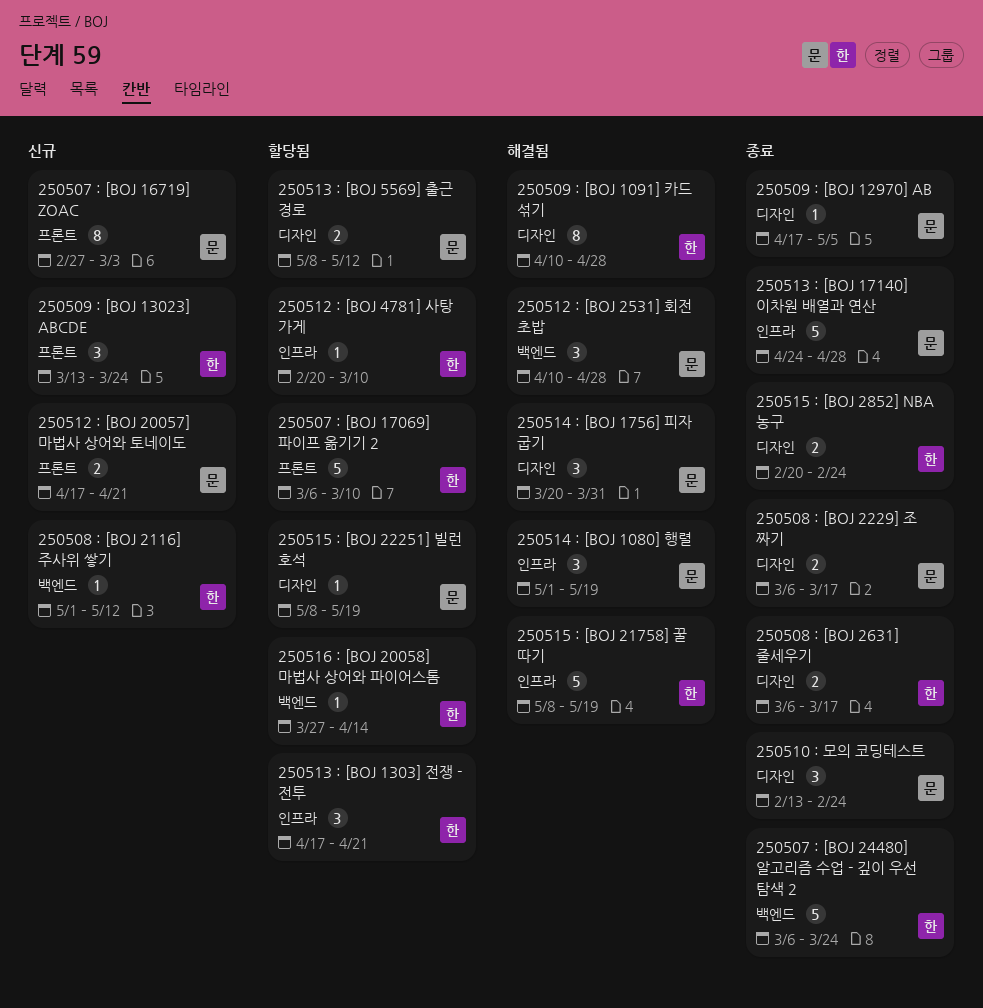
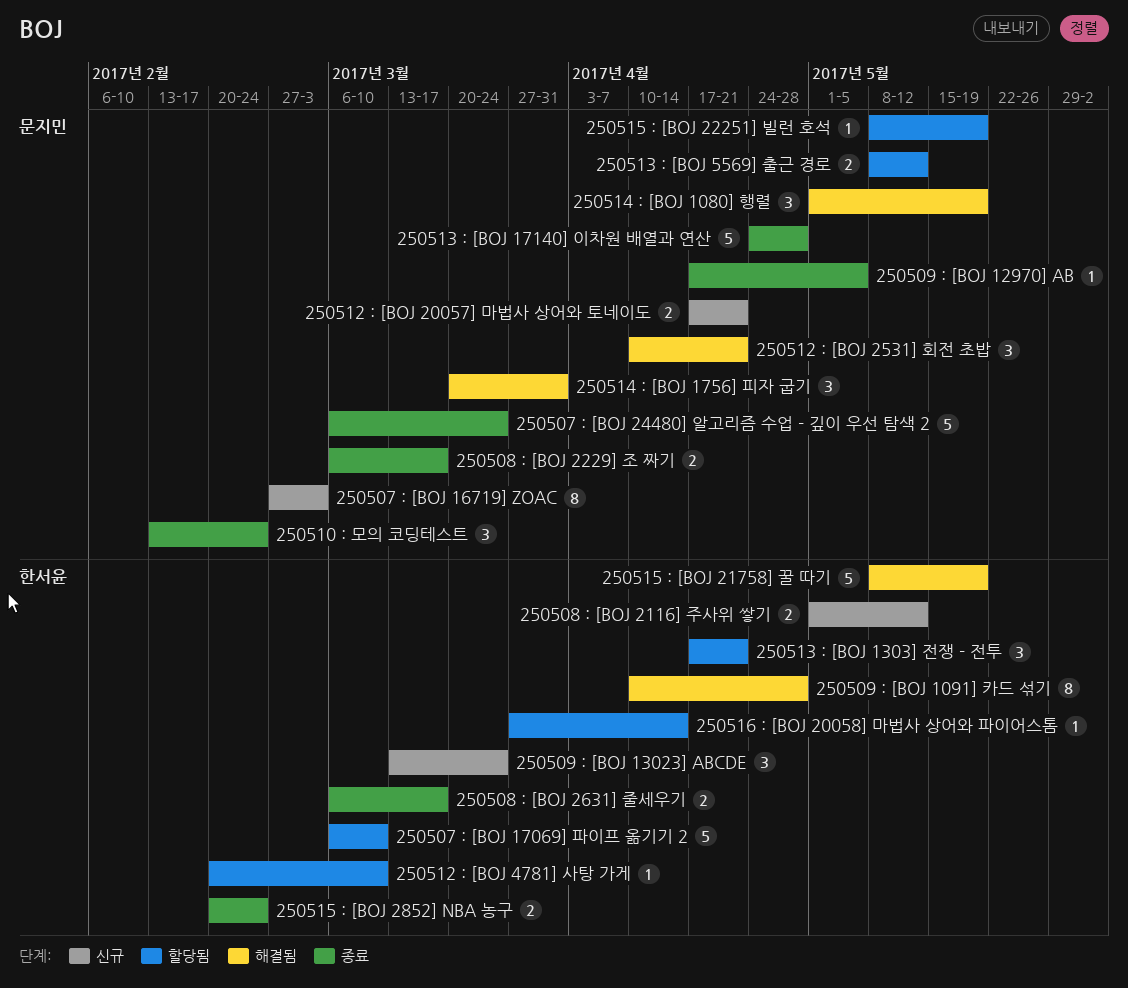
250507 : [BOJ 24480] 알고리즘 수업 - 깊이 우선 탐색 2, owner: 한서윤 -> 문지민
250508 : [BOJ 2116] 주사위 쌓기, estimate: 1 -> 2
250512 : [BOJ 2531] 회전 초밥, due: Apr 28 -> Apr 21

